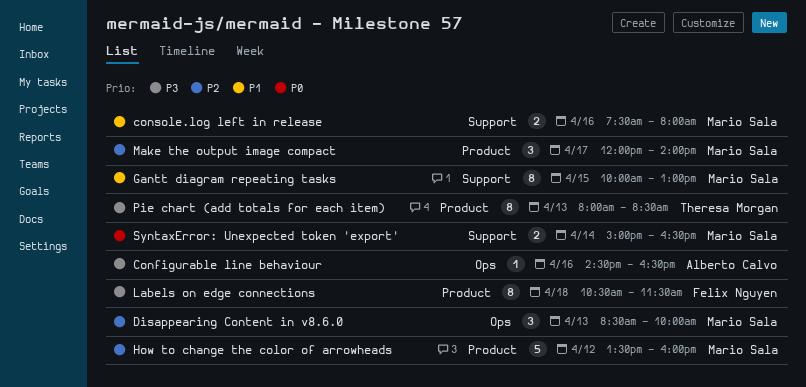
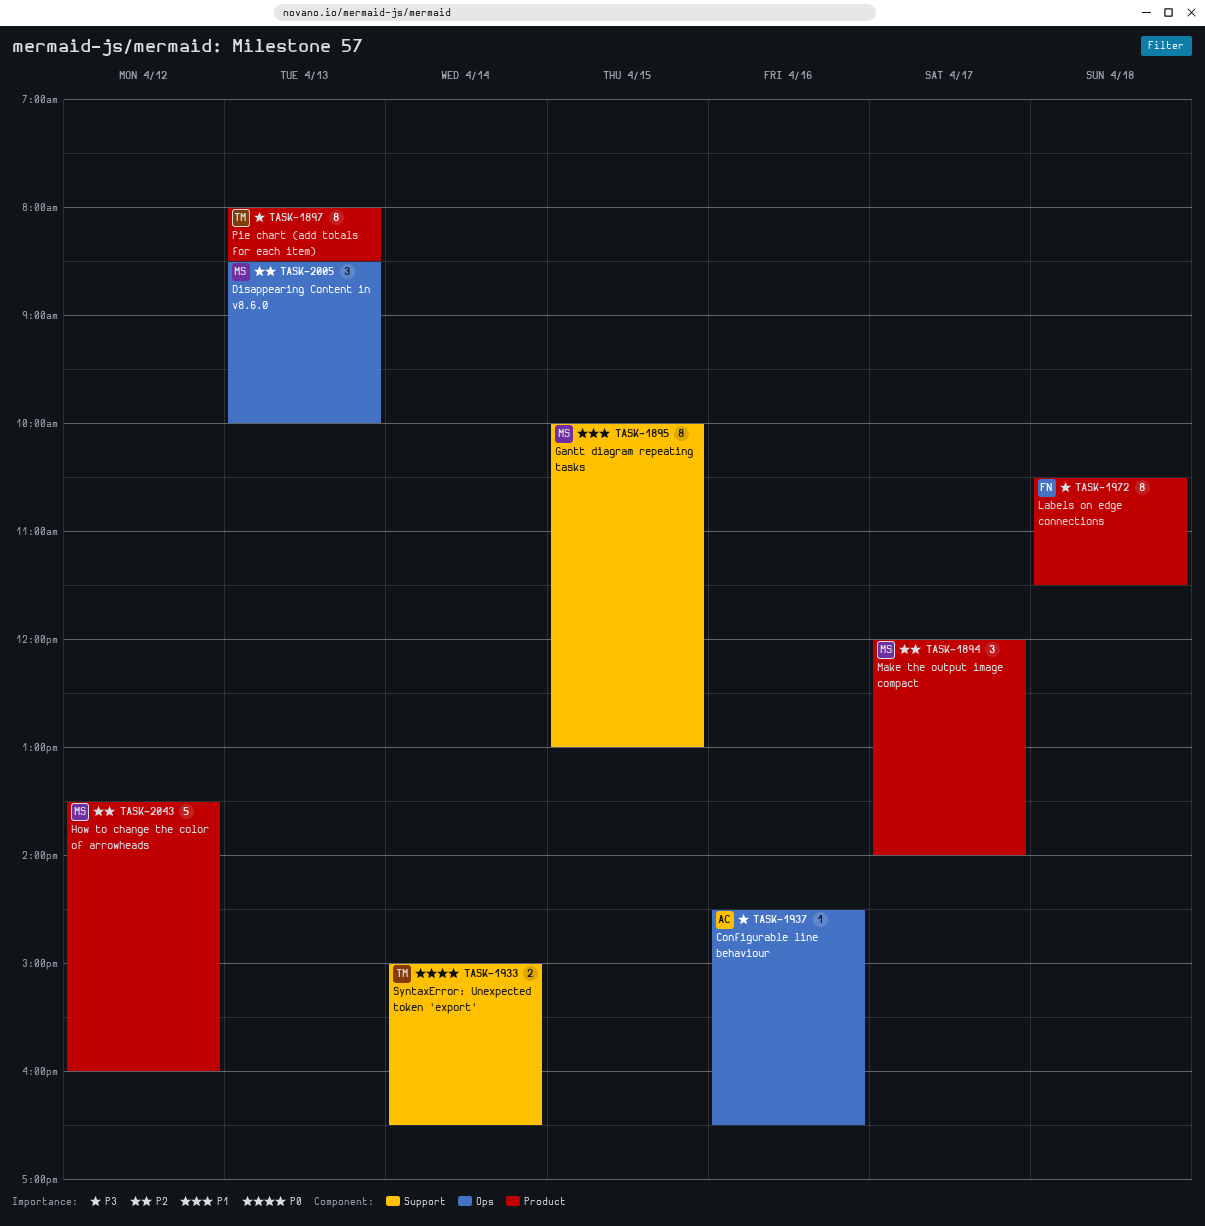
console.log left in release: present -> none
SyntaxError: Unexpected token 'export', owner: Mario Sala -> Theresa Morgan

